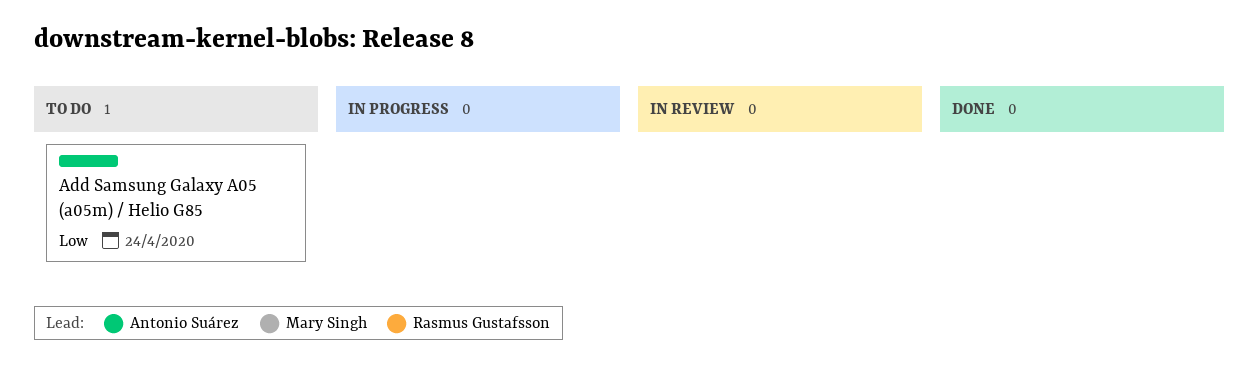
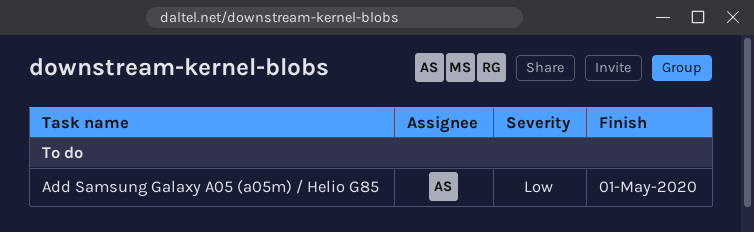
Add Samsung Galaxy A05 (a05m) / Helio G85, due: Apr 24 -> May 1

